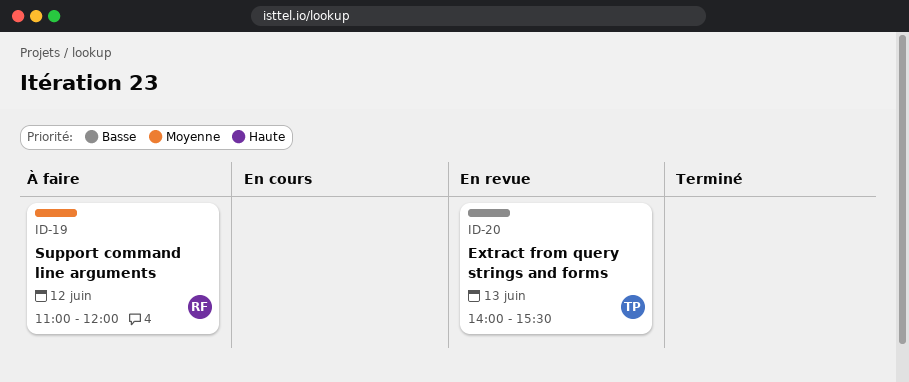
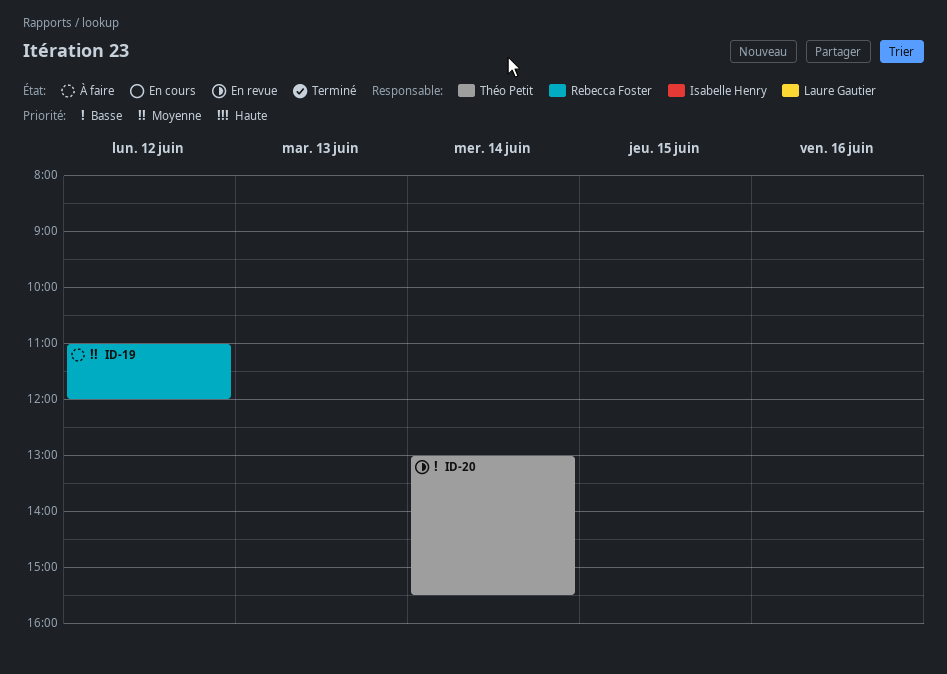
ID-20, day: Jun 13 -> Jun 14
ID-20, begins: 14:00 -> 13:00

